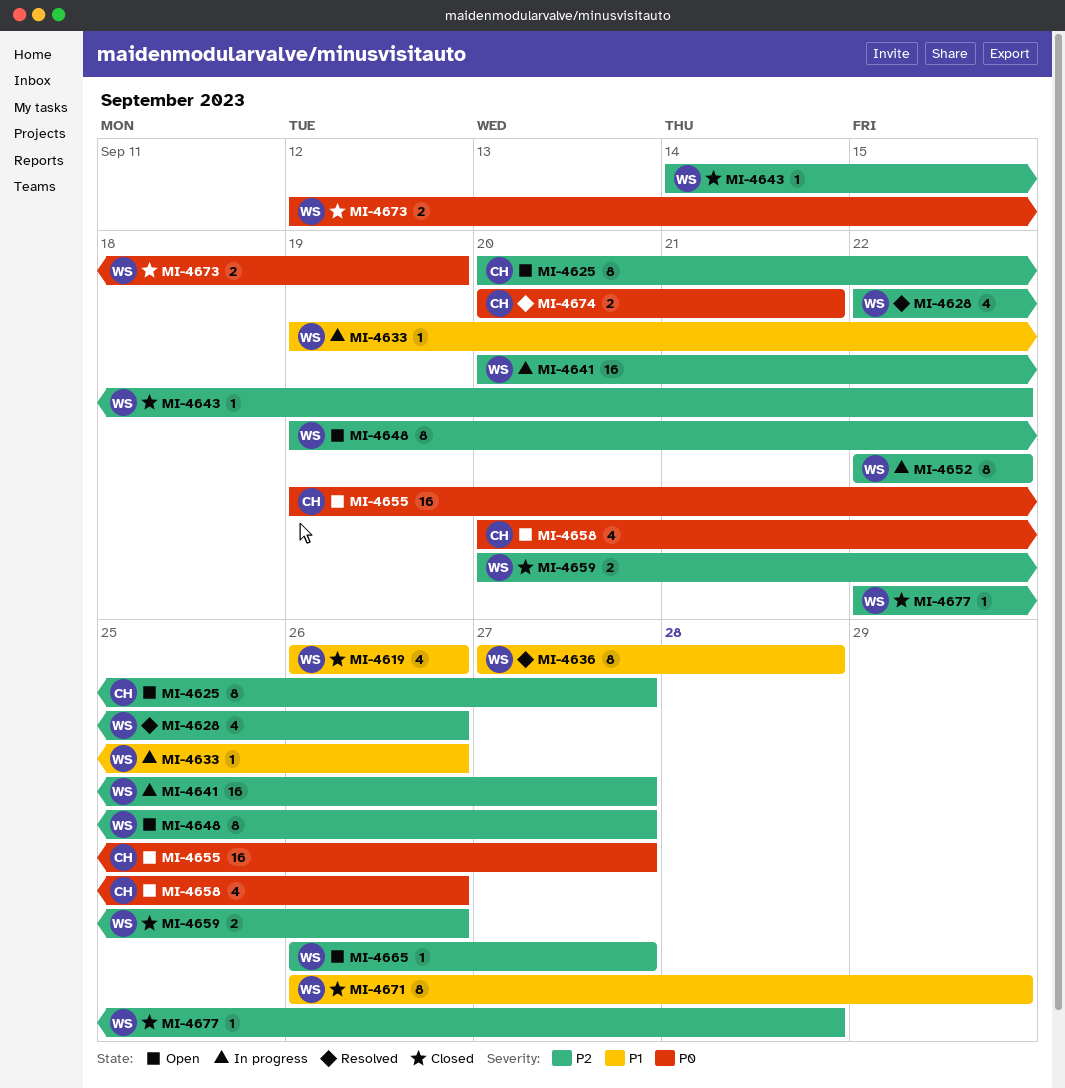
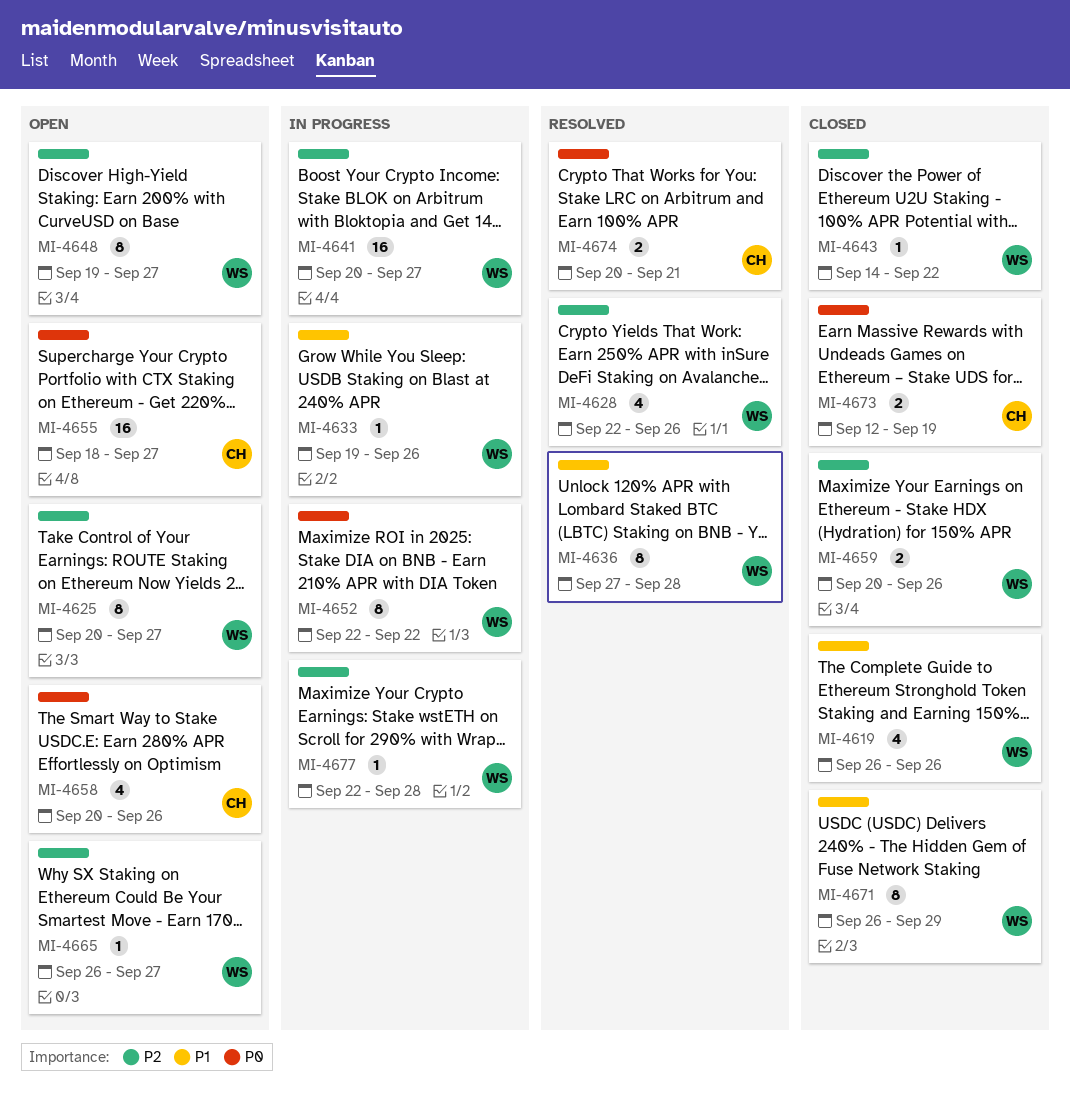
MI-4625, owner: CH -> WS
MI-4652, priority: P2 -> P0
MI-4655, start: Sep 19 -> Sep 18
MI-4673, owner: WS -> CH
MI-4677, status: Closed -> In progress

